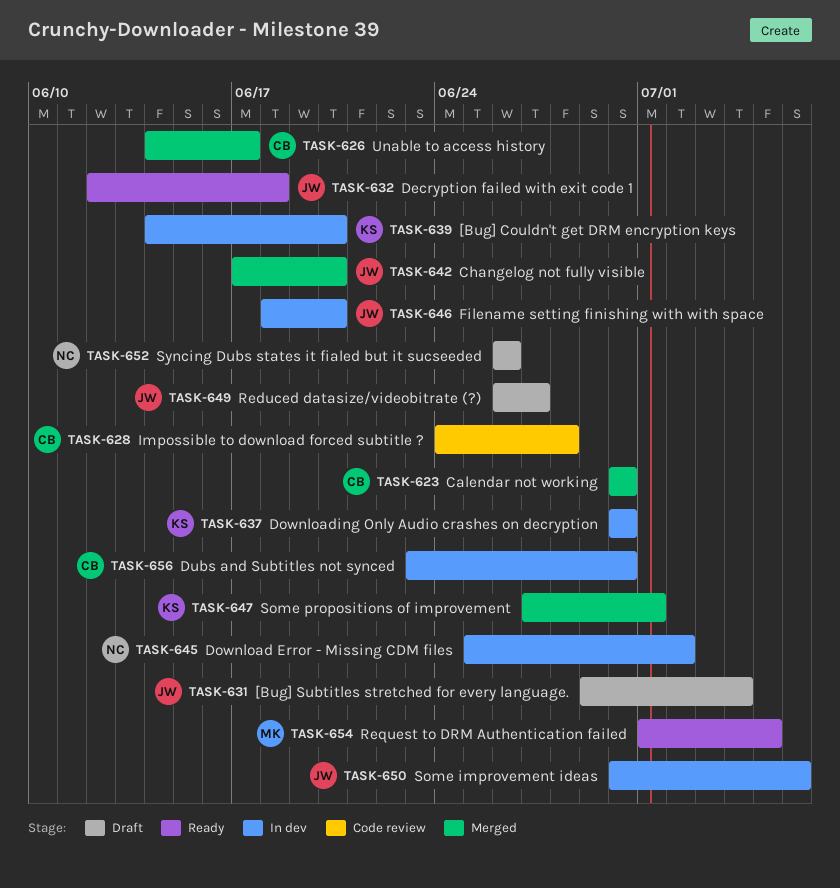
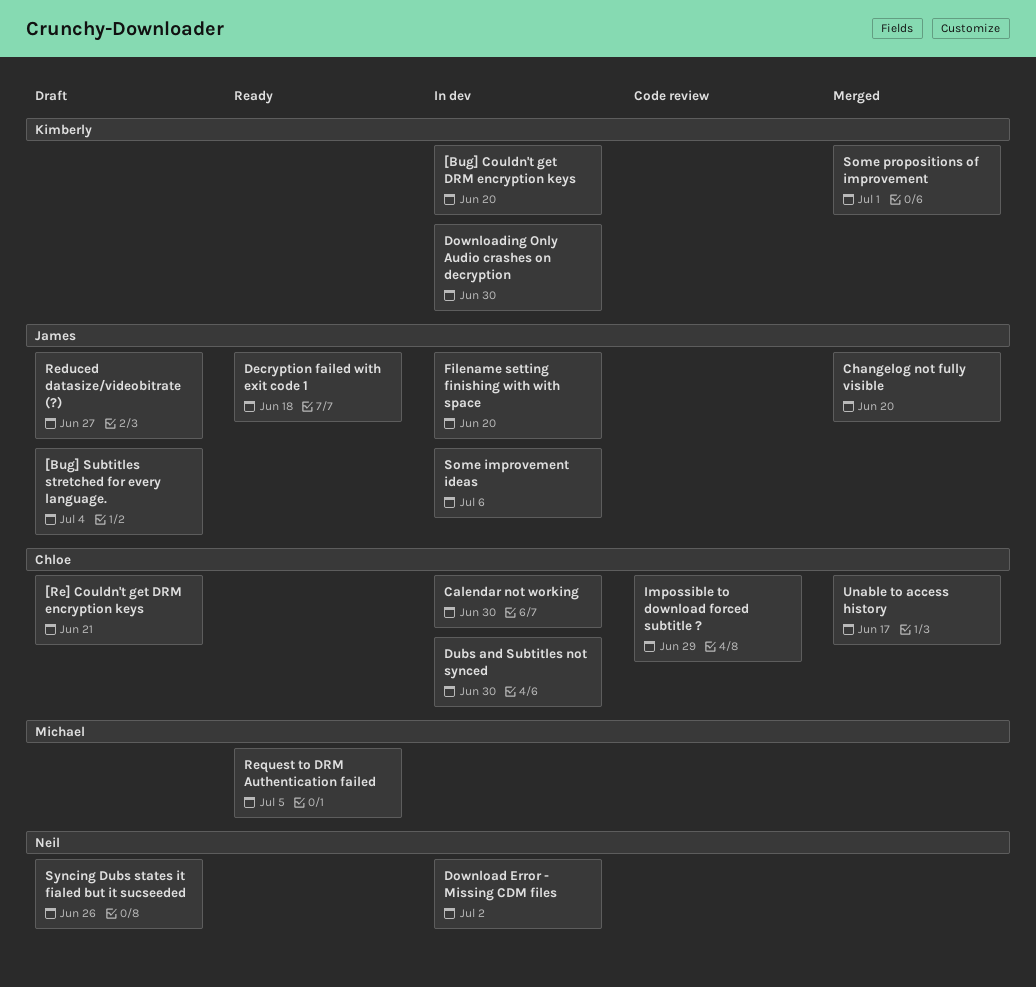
[Re] Couldn't get DRM encryption keys: none -> present
Calendar not working, status: Merged -> In dev
Impossible to download forced subtitle ?, due: Jun 28 -> Jun 29

